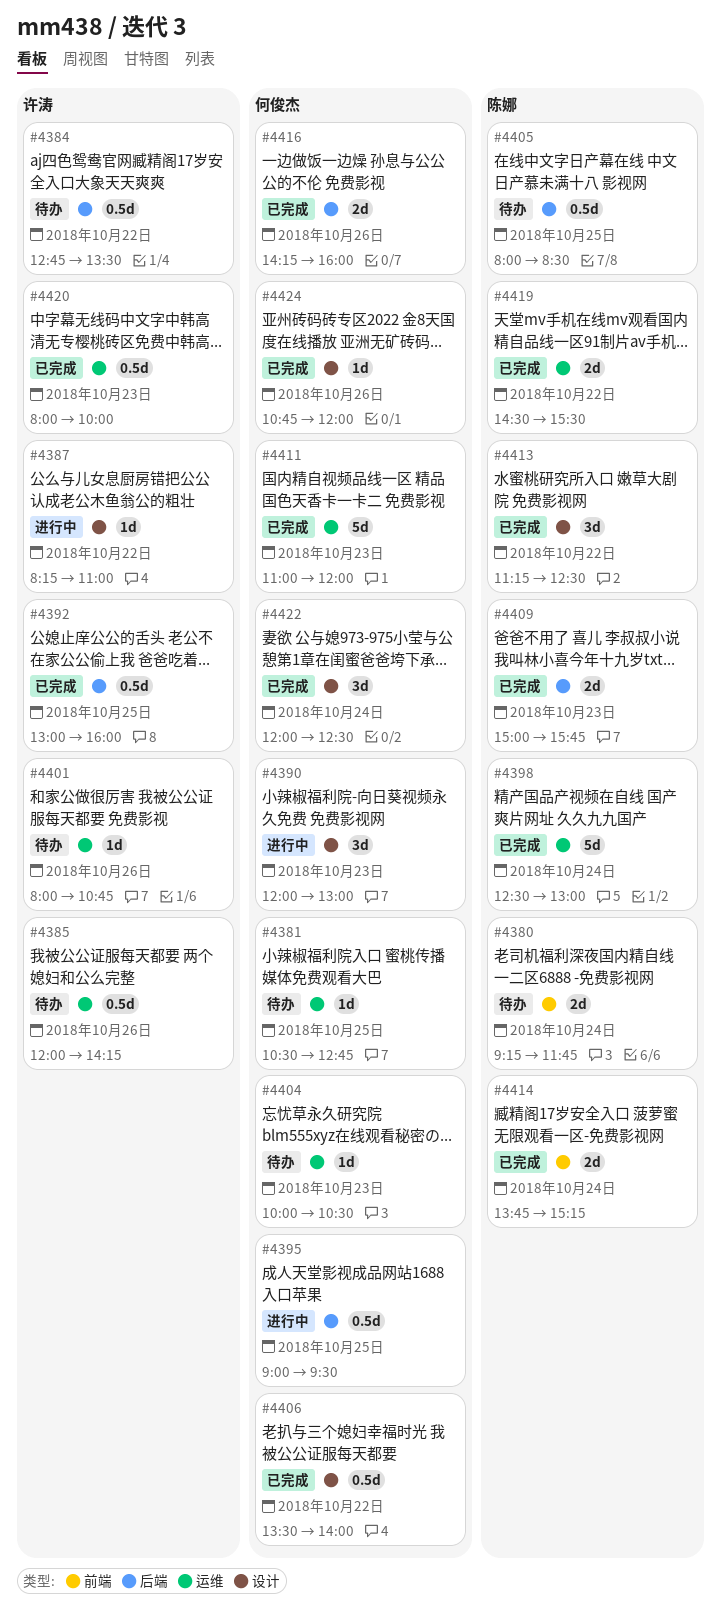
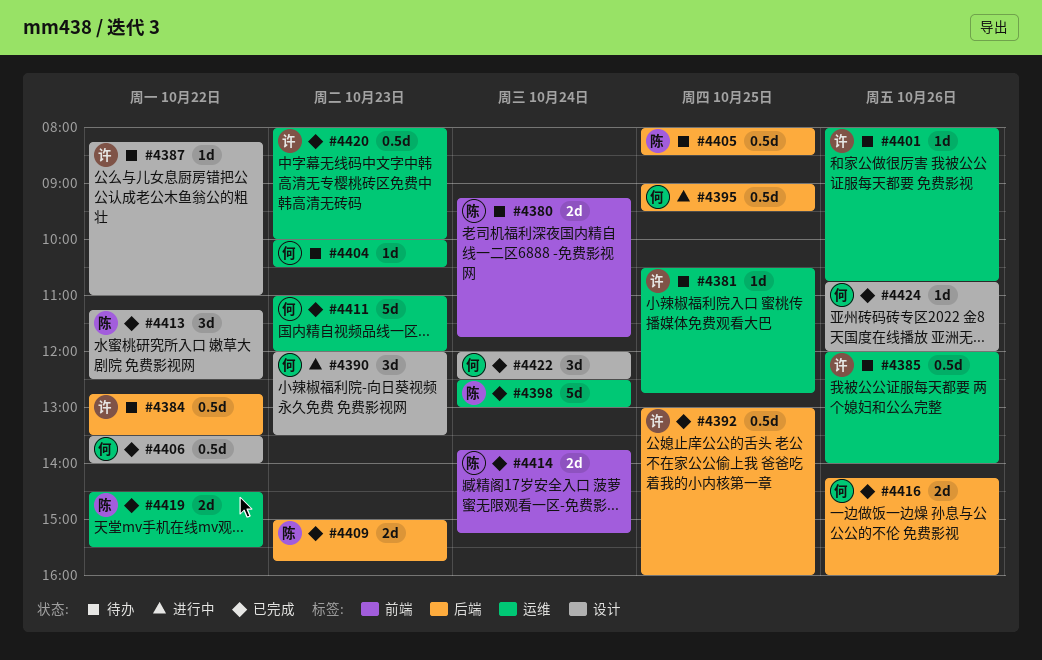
#4381, owner: 何俊杰 -> 许涛
#4385, ends: 14:15 -> 14:00
#4387, status: 进行中 -> 待办
#4390, ends: 13:00 -> 13:30

